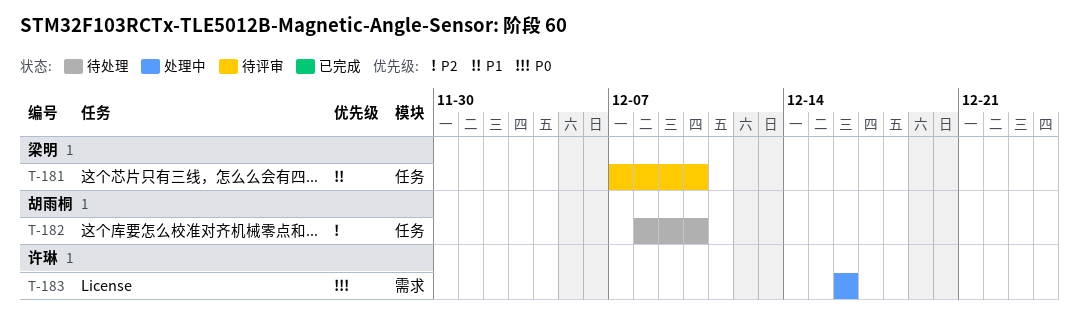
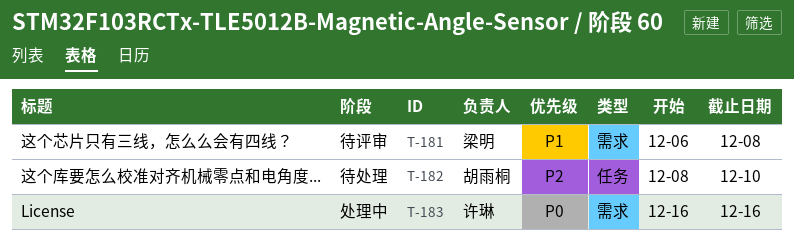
T-181, label: 任务 -> 需求
T-181, start: Dec 7 -> Dec 6
T-181, due: Dec 10 -> Dec 8

